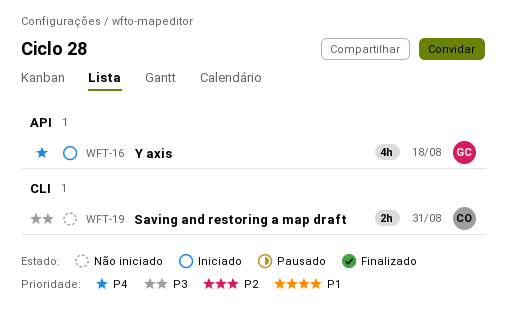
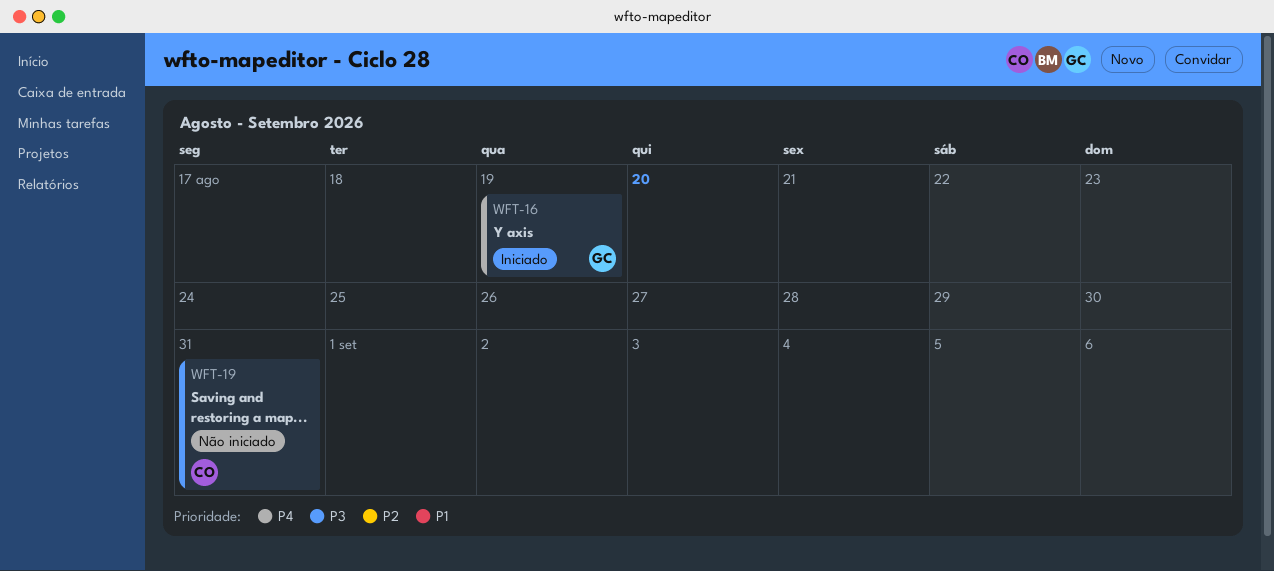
WFT-16, due: Aug 18 -> Aug 19

